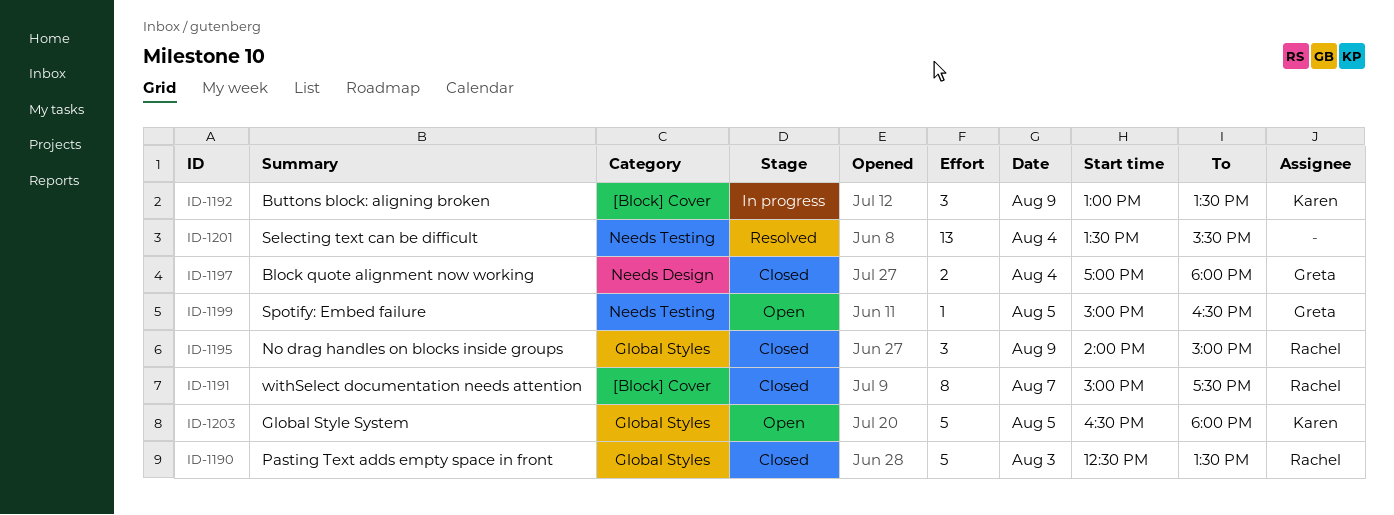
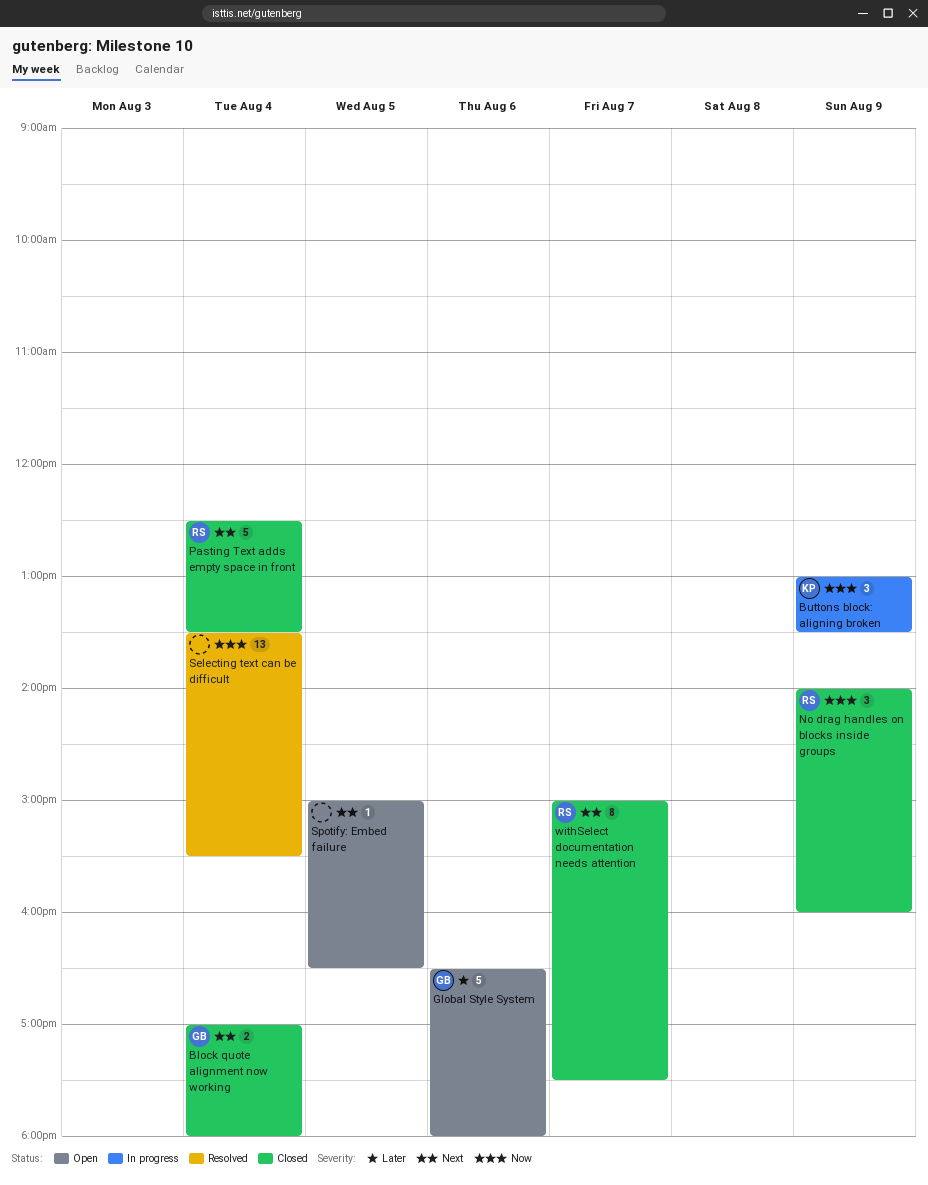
Global Style System, owner: Karen -> Greta
Global Style System, day: Aug 5 -> Aug 6
No drag handles on blocks inside groups, ends: 15:00 -> 16:00
Pasting Text adds empty space in front, day: Aug 3 -> Aug 4
Spotify: Embed failure, owner: Greta -> none

